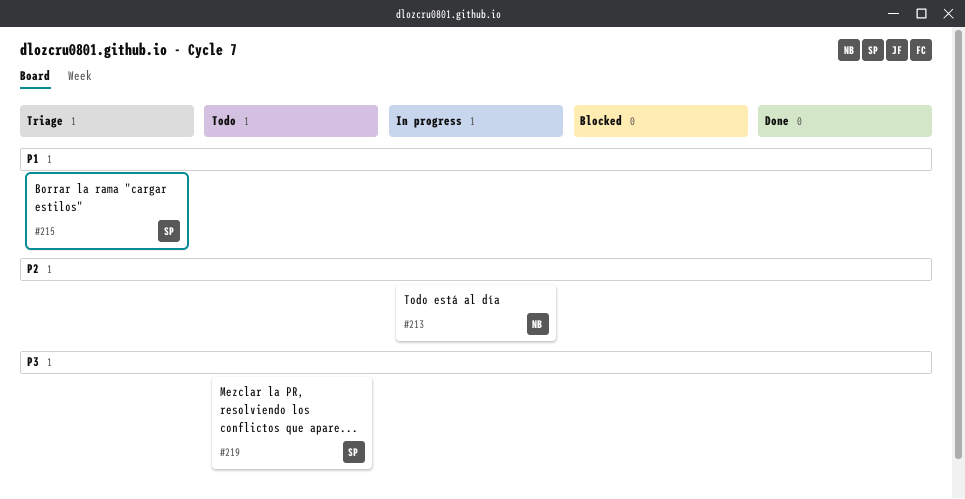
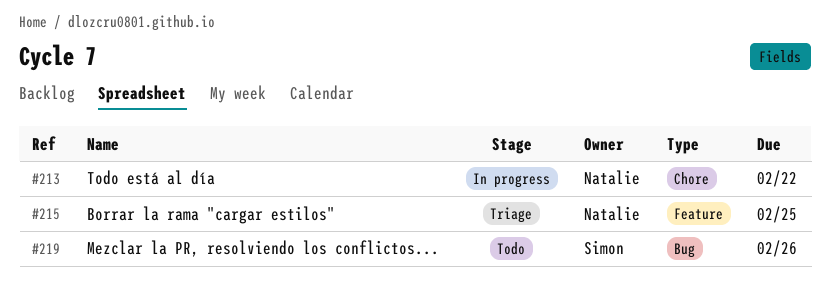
#215, owner: Simon -> Natalie

